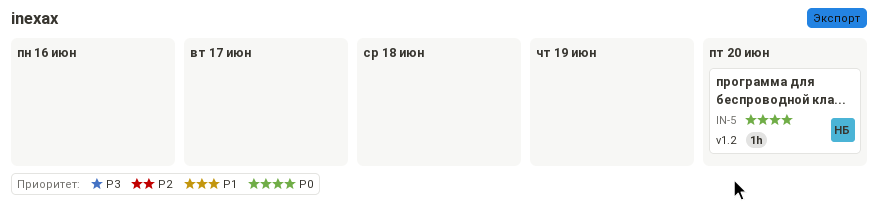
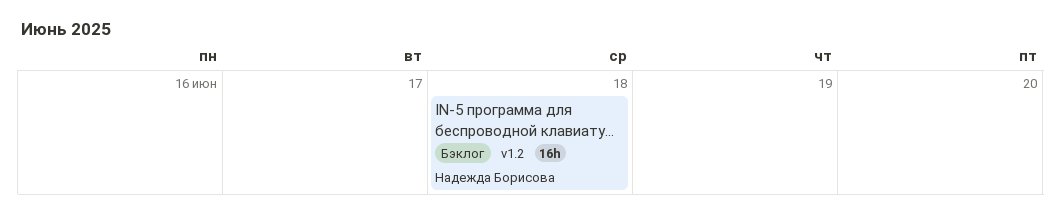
IN-5, estimate: 1h -> 16h
IN-5, due: Jun 20 -> Jun 18

